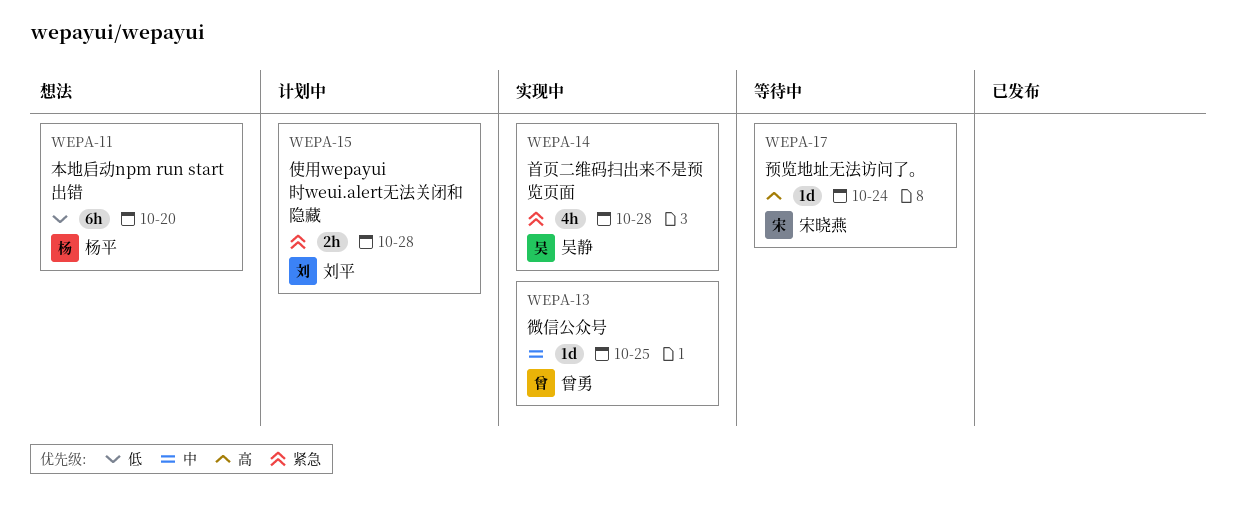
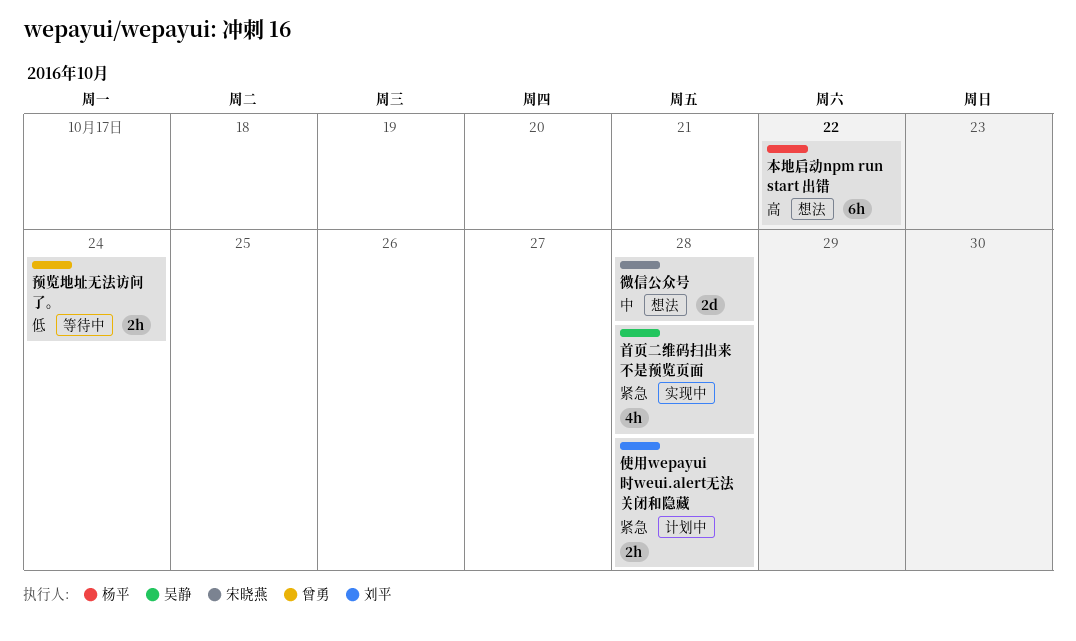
微信公众号, status: 实现中 -> 想法
微信公众号, owner: 曾勇 -> 宋晓燕
微信公众号, estimate: 1d -> 2d
微信公众号, due: Oct 25 -> Oct 28
本地启动npm run start 出错, priority: 低 -> 高
本地启动npm run start 出错, due: Oct 20 -> Oct 22
预览地址无法访问了。, owner: 宋晓燕 -> 曾勇
预览地址无法访问了。, priority: 高 -> 低
预览地址无法访问了。, estimate: 1d -> 2h

